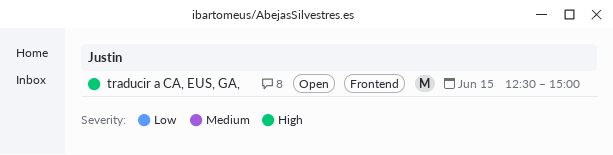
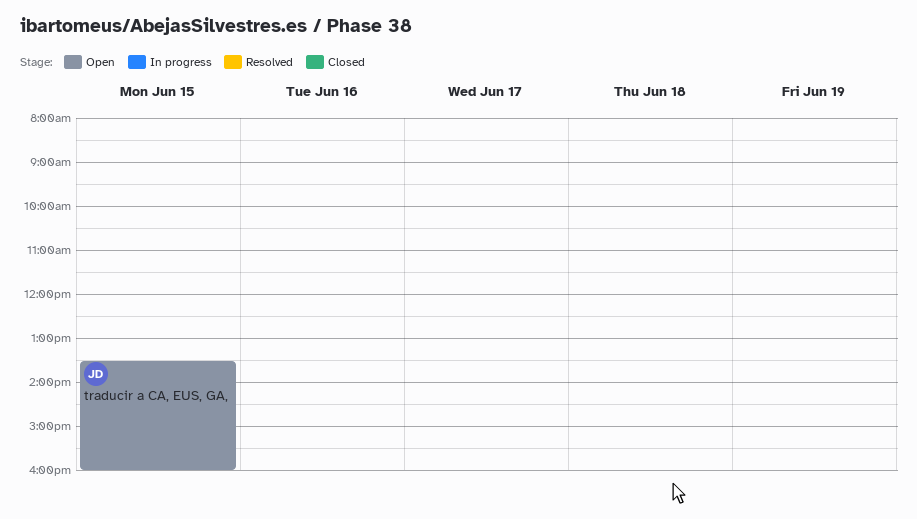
traducir a CA, EUS, GA,, begins: 12:30 -> 13:30
traducir a CA, EUS, GA,, ends: 15:00 -> 16:00

